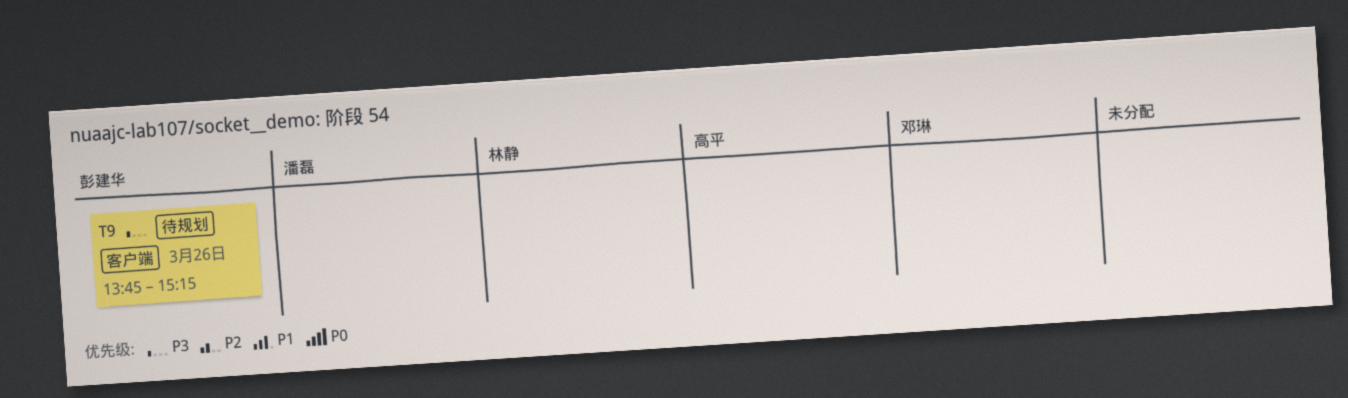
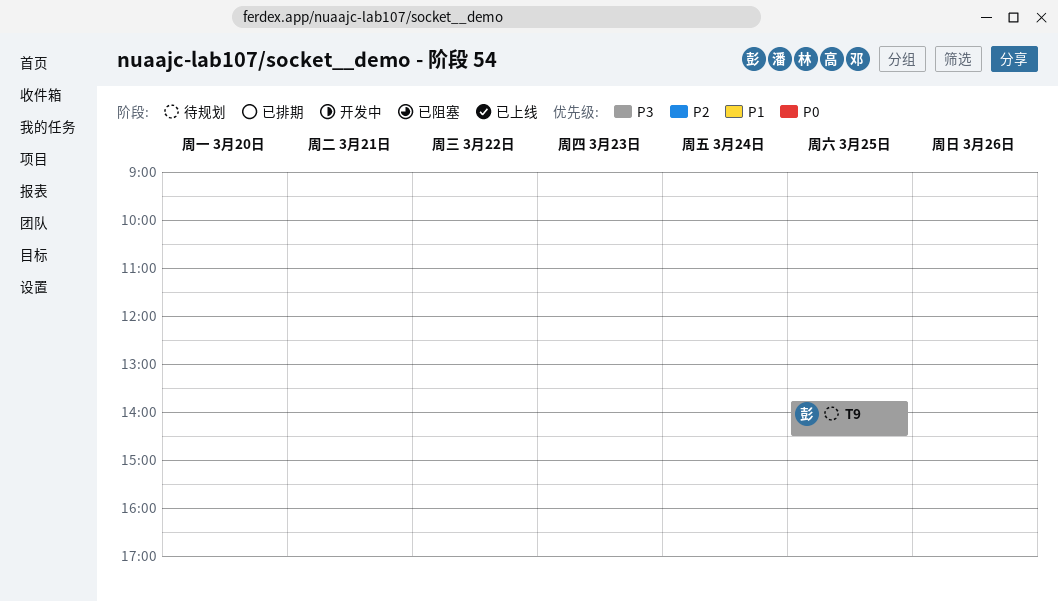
T9, day: Mar 26 -> Mar 25
T9, ends: 15:15 -> 14:30

